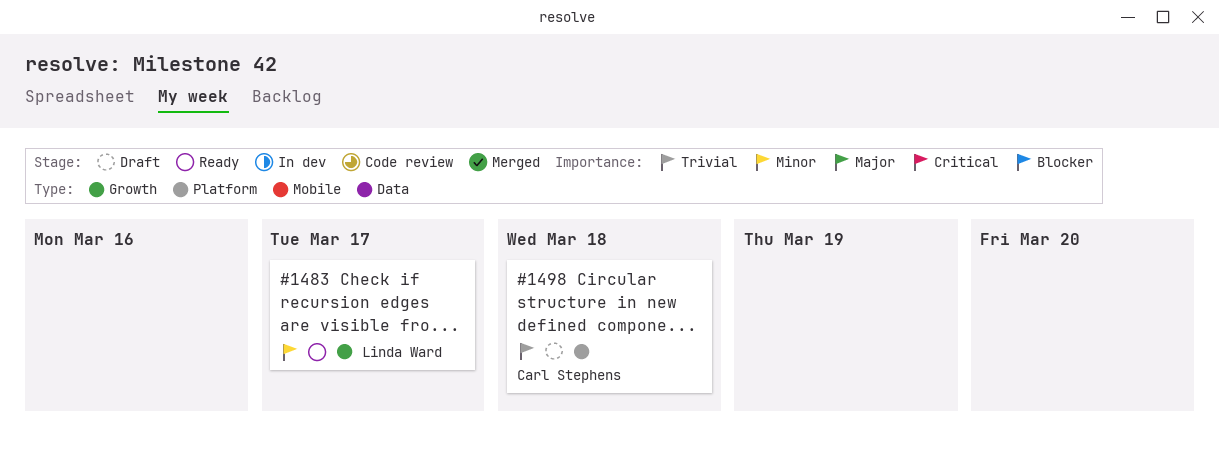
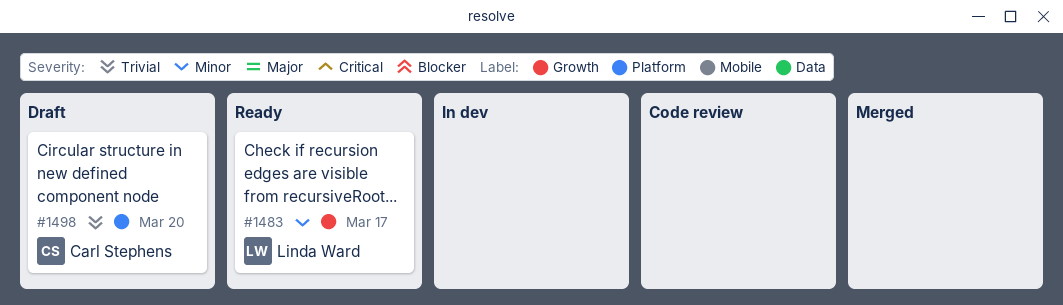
#1498, due: Mar 18 -> Mar 20

